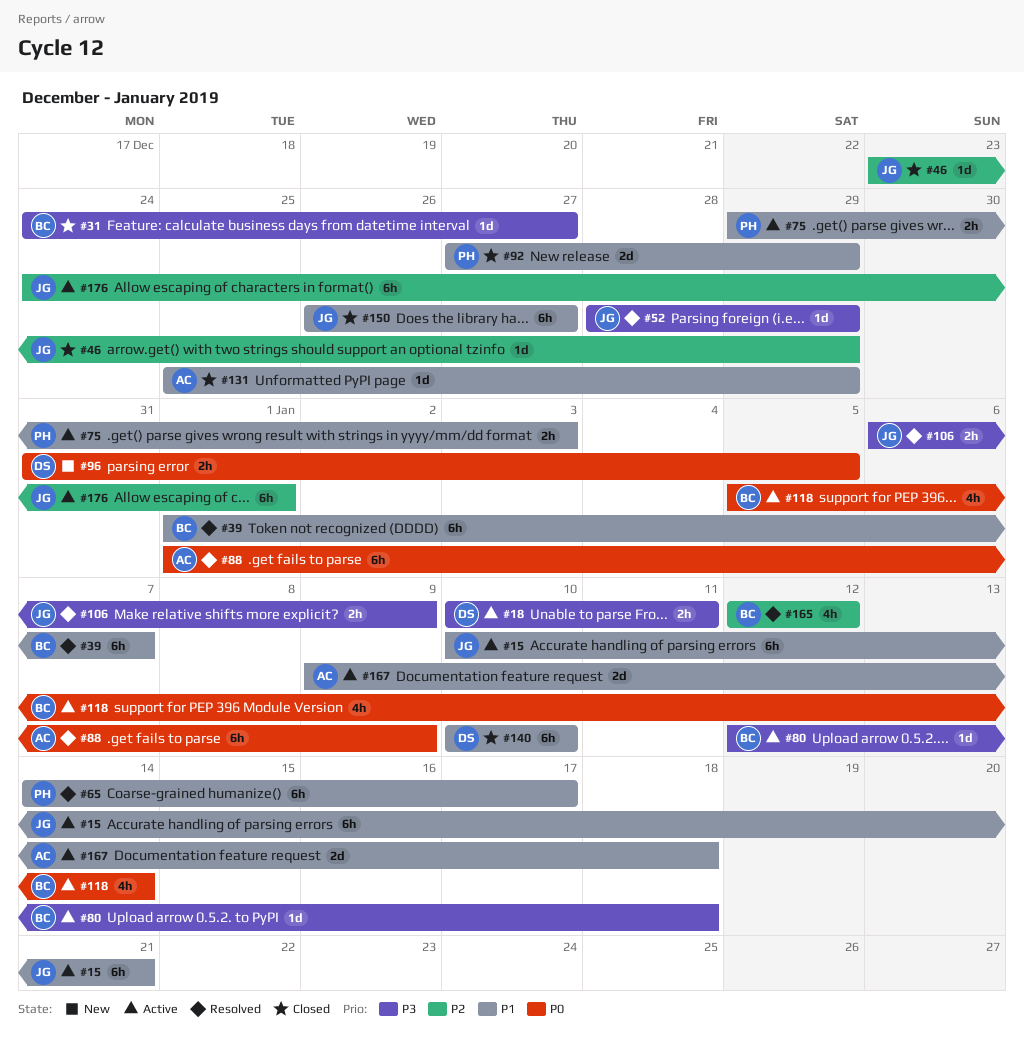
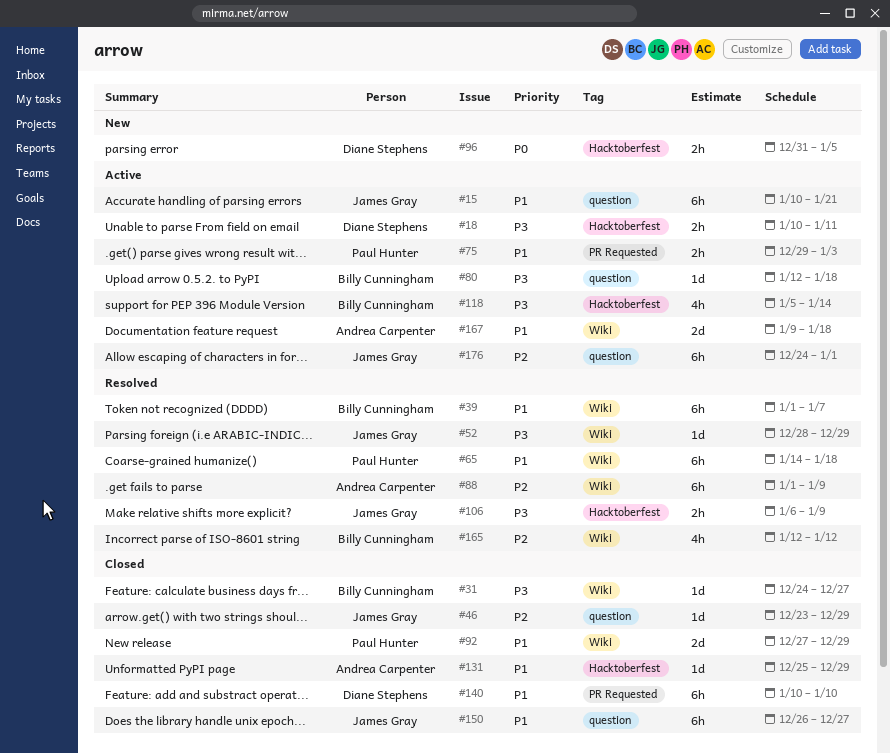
#65, due: Jan 17 -> Jan 18
#88, priority: P0 -> P2
#118, priority: P0 -> P3

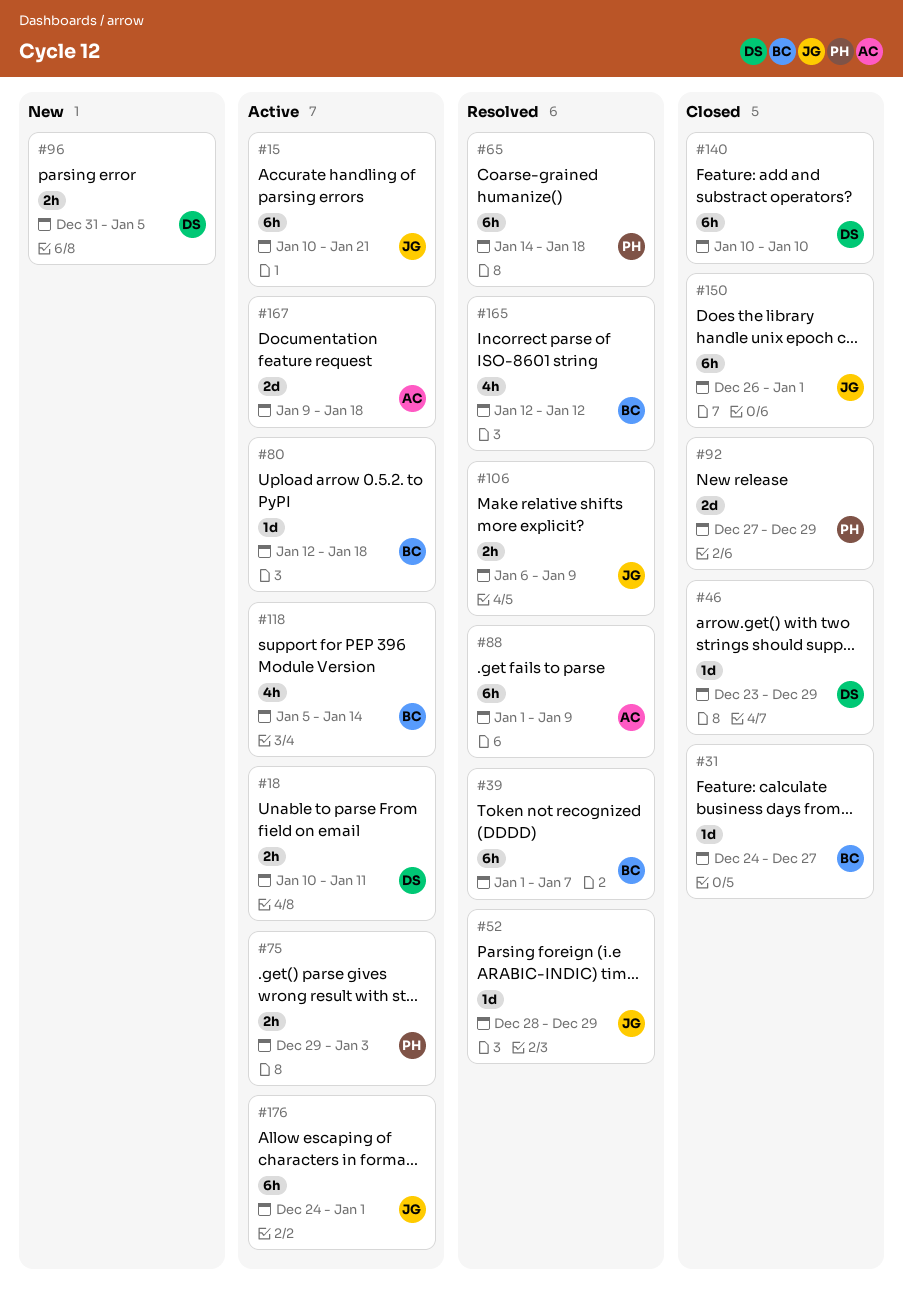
#46, owner: James Gray -> Diane Stephens
#131: present -> none
#150, due: Dec 27 -> Jan 1

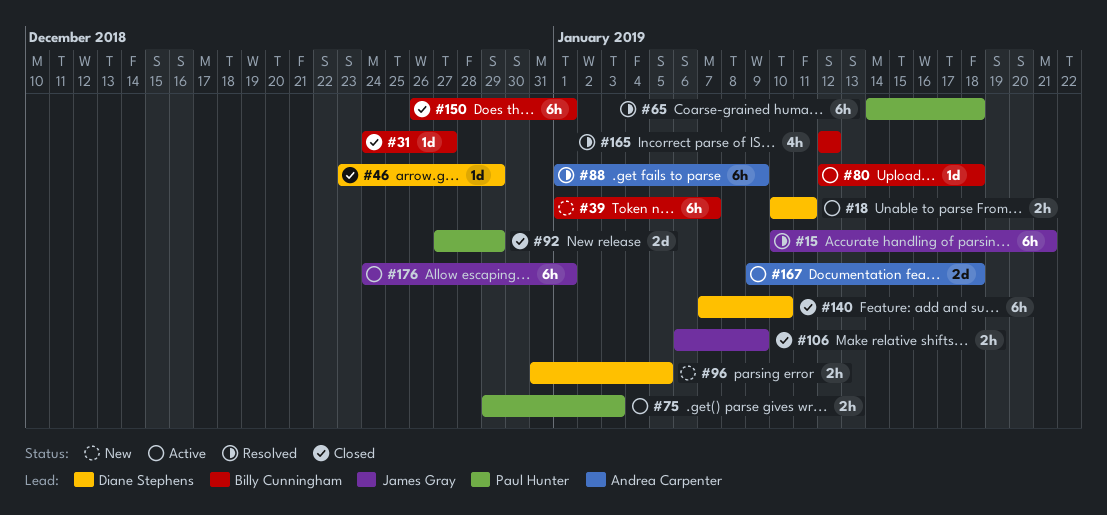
#15, status: Active -> Resolved
#39, status: Resolved -> New
#52: present -> none
#106, status: Resolved -> Closed
#118: present -> none
#140, start: Jan 10 -> Jan 7
#150, owner: James Gray -> Billy Cunningham

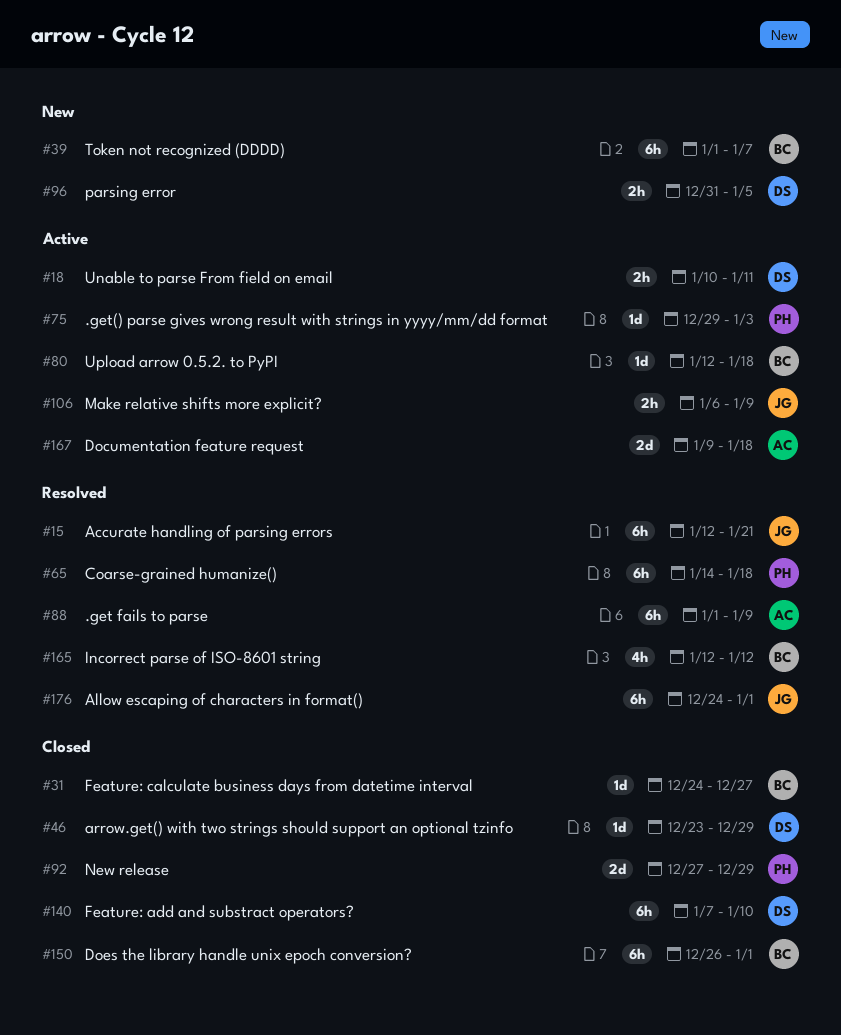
#15, start: Jan 10 -> Jan 12
#75, estimate: 2h -> 1d
#106, status: Closed -> Active
#176, status: Active -> Resolved

